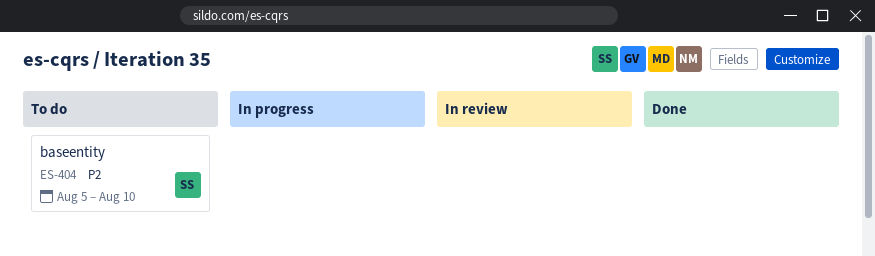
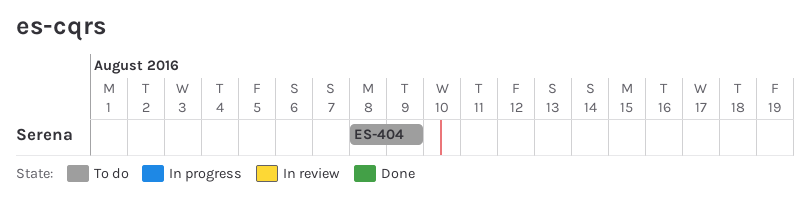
ES-404, start: Aug 5 -> Aug 8
ES-404, due: Aug 10 -> Aug 9

